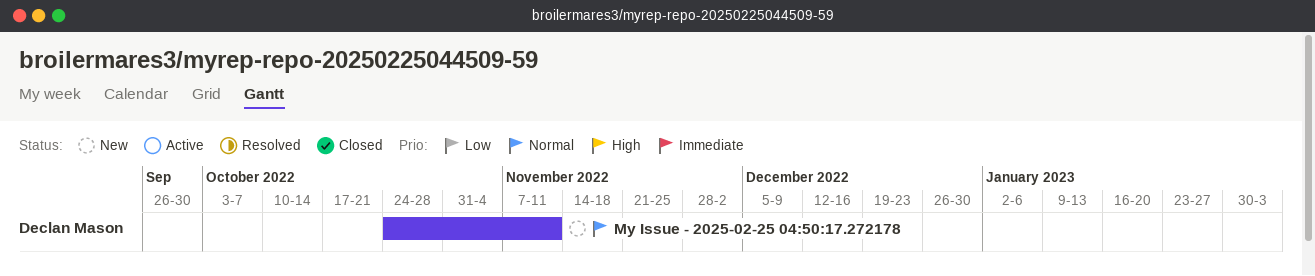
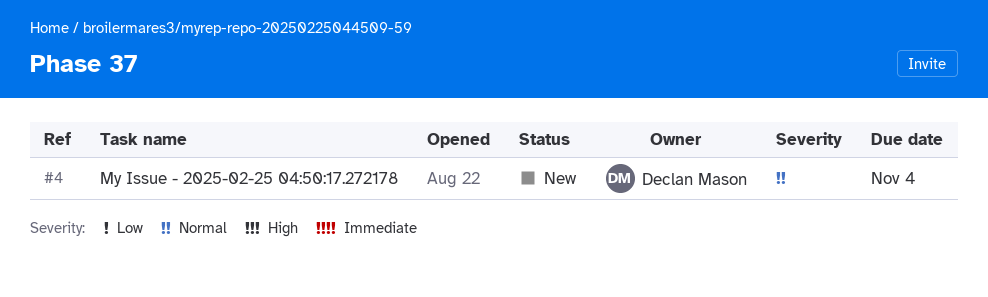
My Issue - 2025-02-25 04:50:17.272178, due: Nov 11 -> Nov 4

